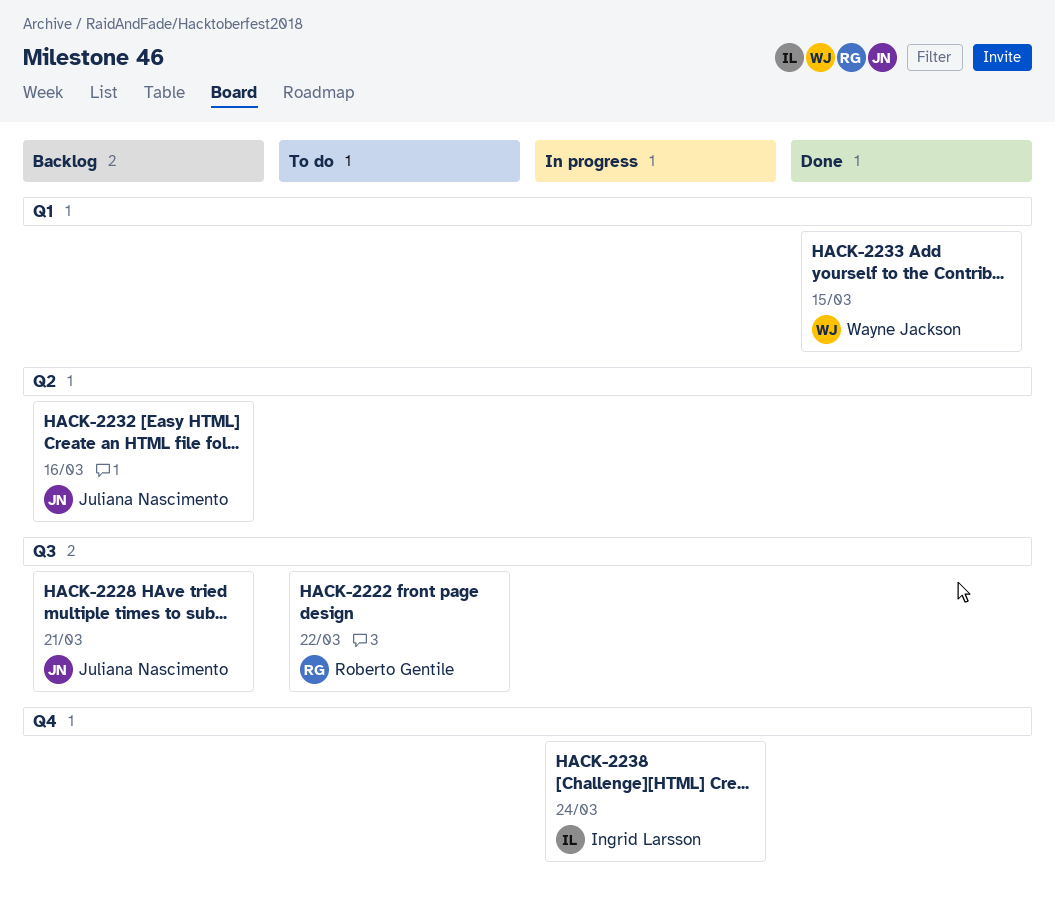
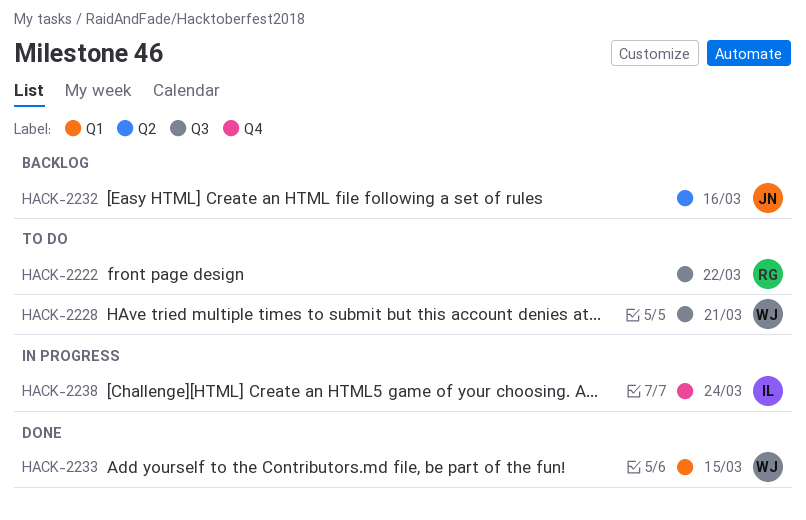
HACK-2228, status: Backlog -> To do
HACK-2228, owner: Juliana Nascimento -> Wayne Jackson

